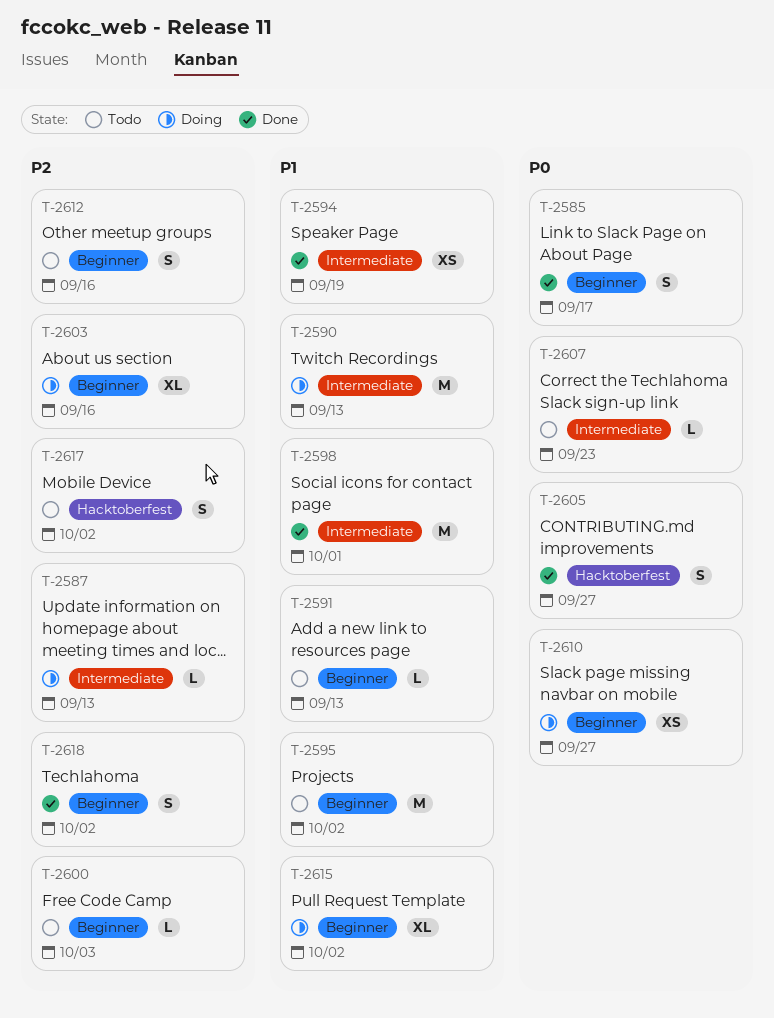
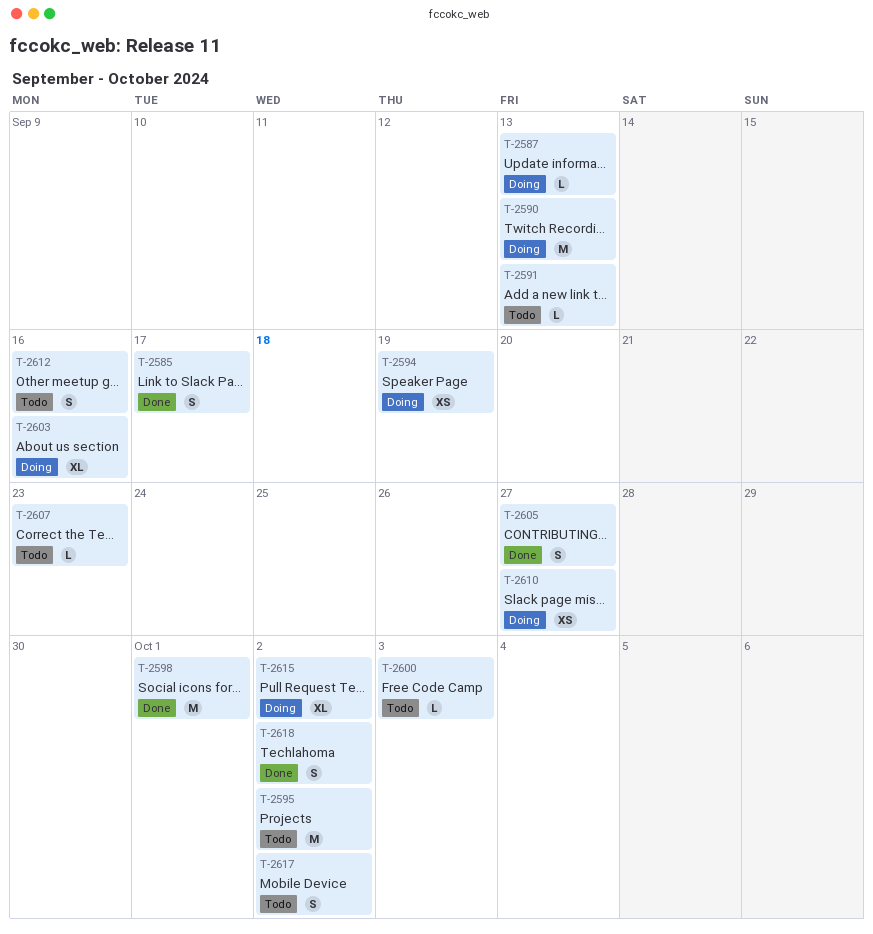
T-2594, status: Done -> Doing

